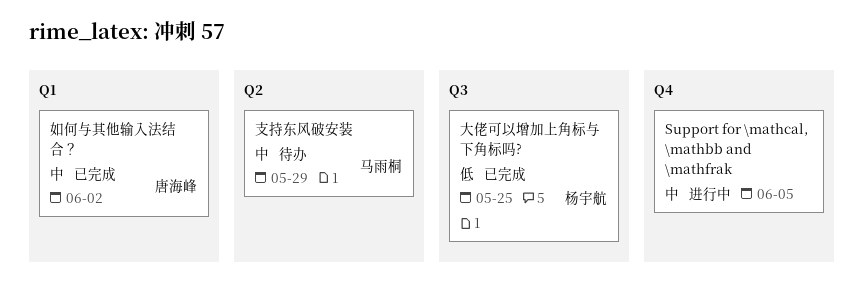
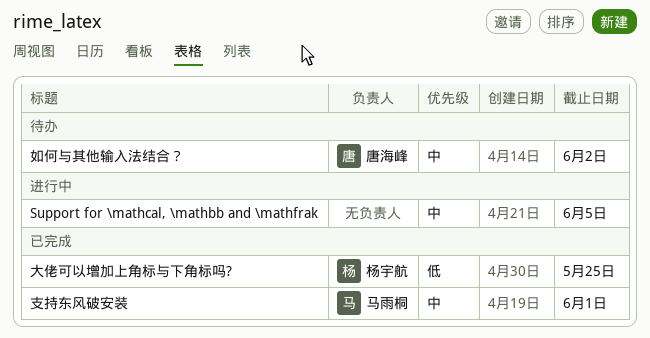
如何与其他输入法结合？, status: 已完成 -> 待办
支持东风破安装, status: 待办 -> 已完成
支持东风破安装, due: May 29 -> Jun 1

